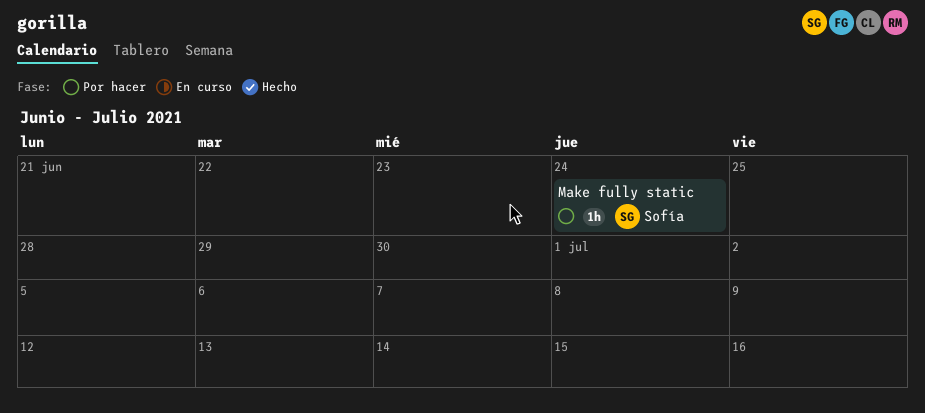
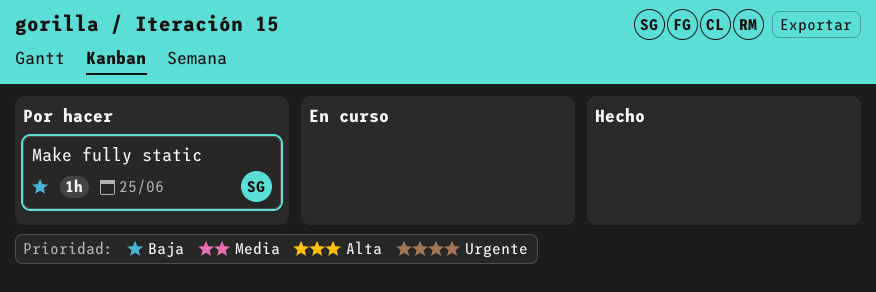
Make fully static, due: Jun 24 -> Jun 25

